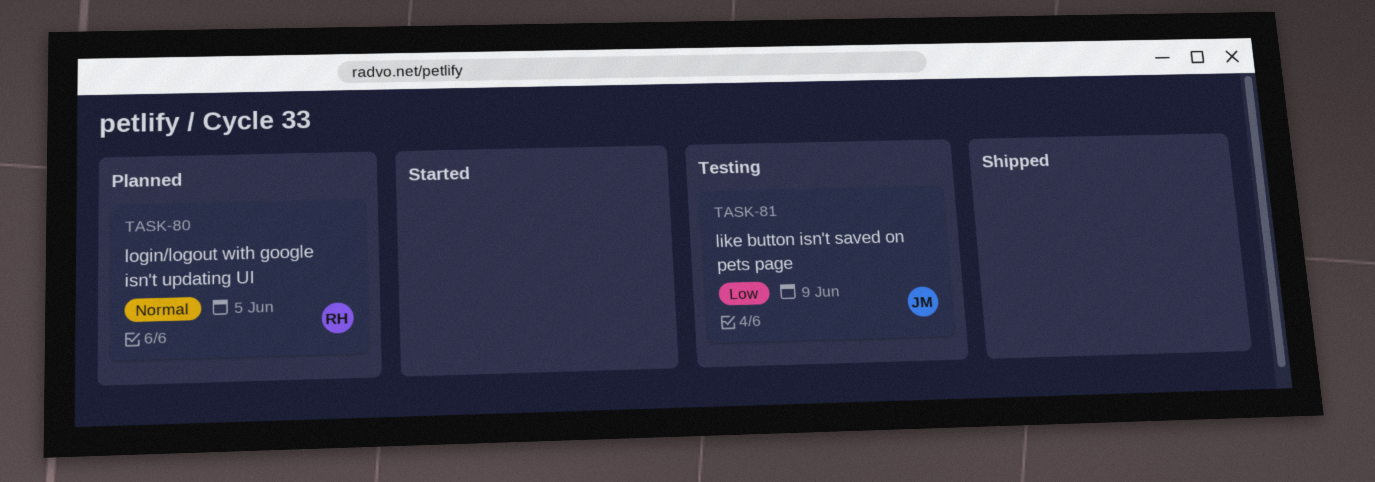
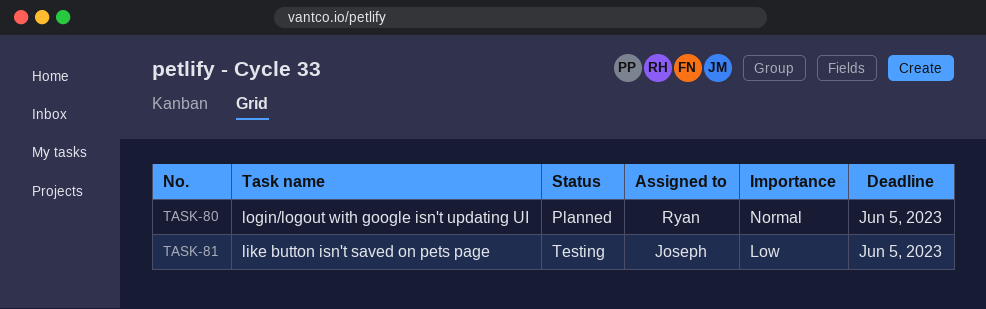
TASK-81, due: Jun 9 -> Jun 5

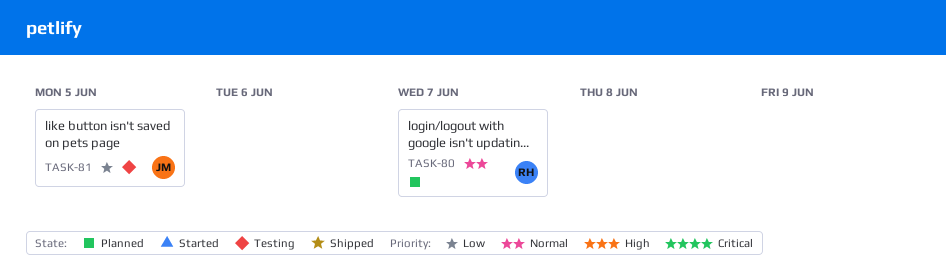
TASK-80, due: Jun 5 -> Jun 7

